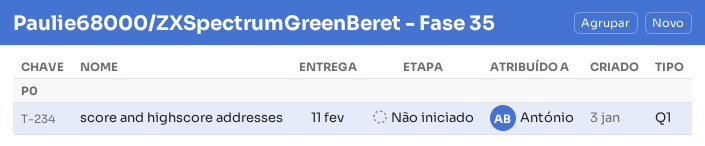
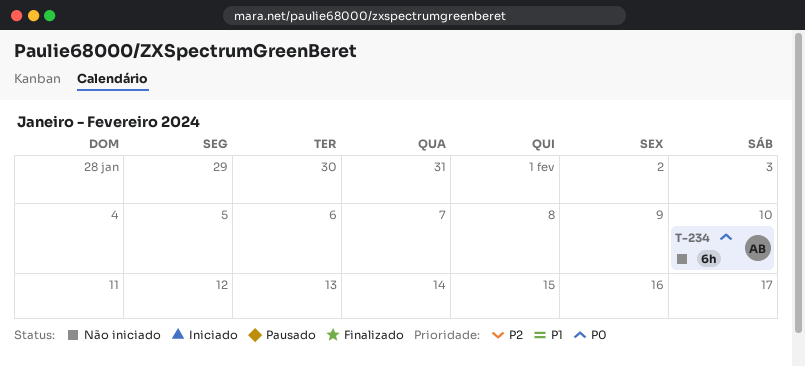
T-234, due: Feb 11 -> Feb 10

